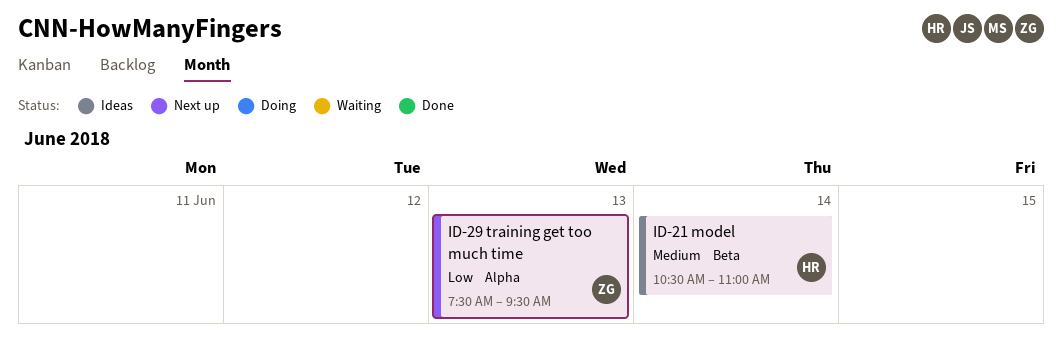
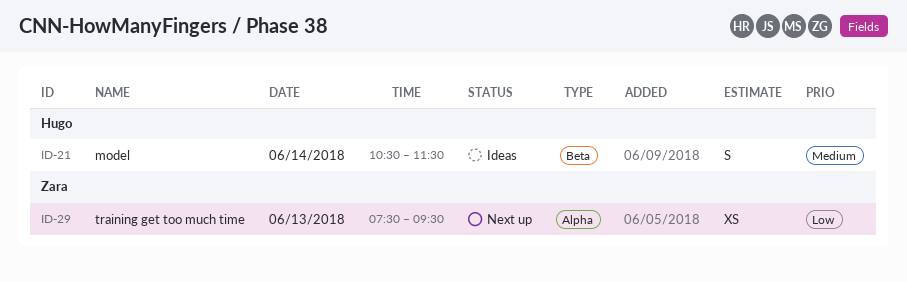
ID-21, ends: 11:00 -> 11:30

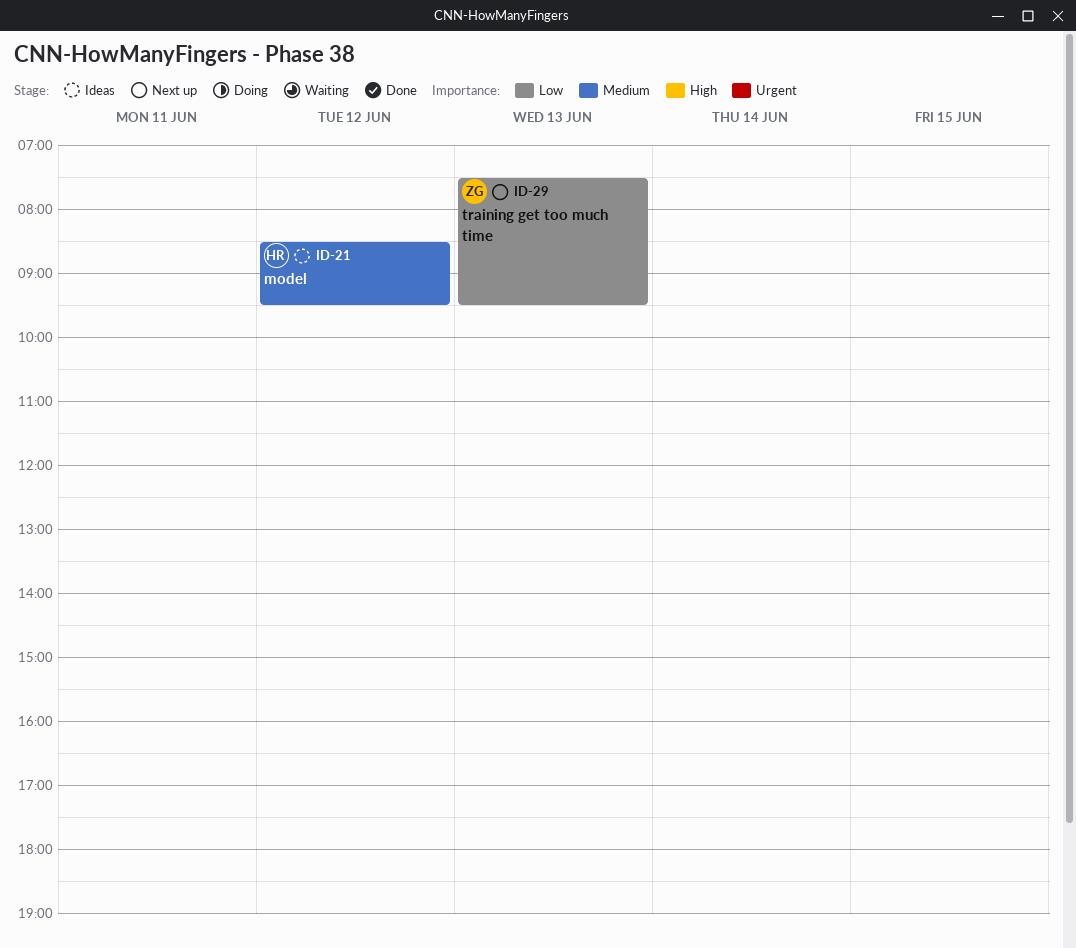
ID-21, day: Jun 14 -> Jun 12
ID-21, begins: 10:30 -> 08:30
ID-21, ends: 11:30 -> 09:30

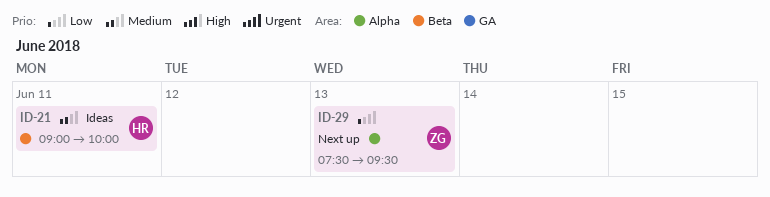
ID-21, day: Jun 12 -> Jun 11
ID-21, begins: 08:30 -> 09:00
ID-21, ends: 09:30 -> 10:00

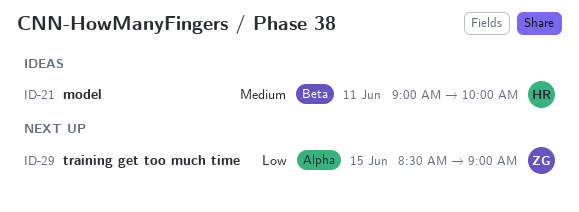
ID-29, day: Jun 13 -> Jun 15
ID-29, begins: 07:30 -> 08:30
ID-29, ends: 09:30 -> 09:00

